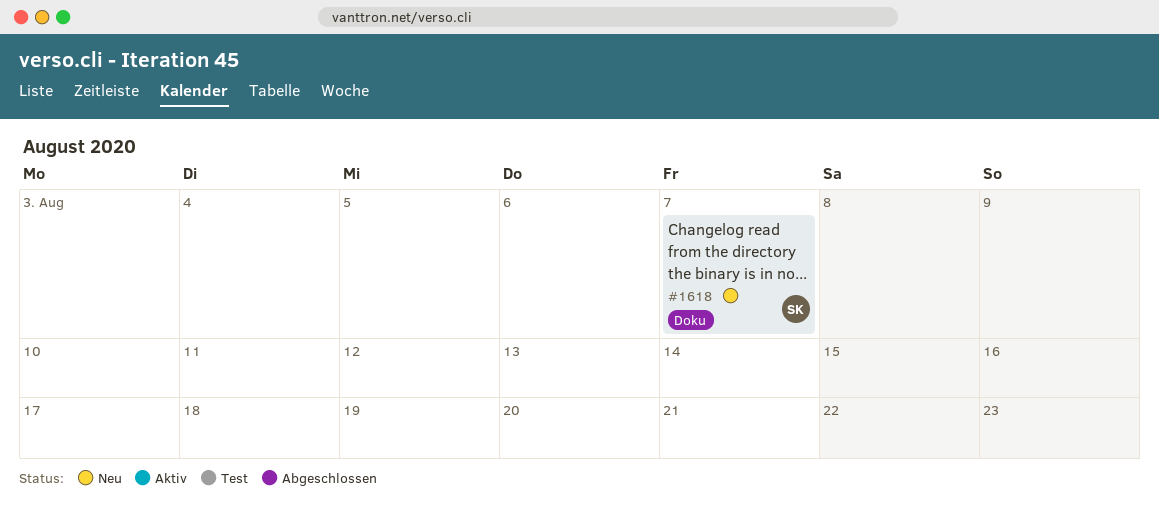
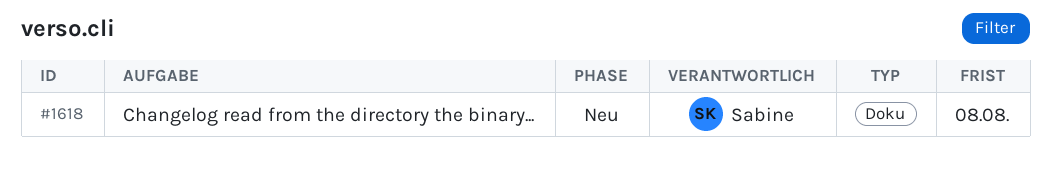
#1618, due: Aug 7 -> Aug 8

